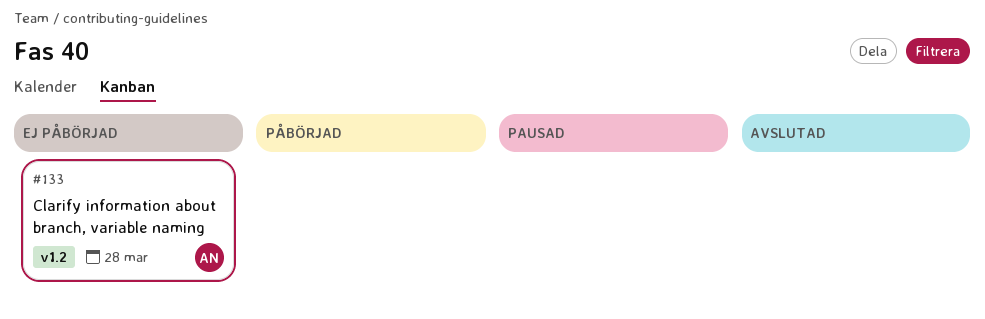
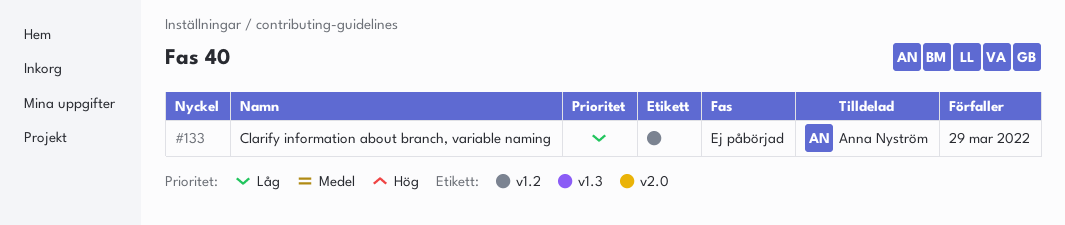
#133, due: Mar 28 -> Mar 29

